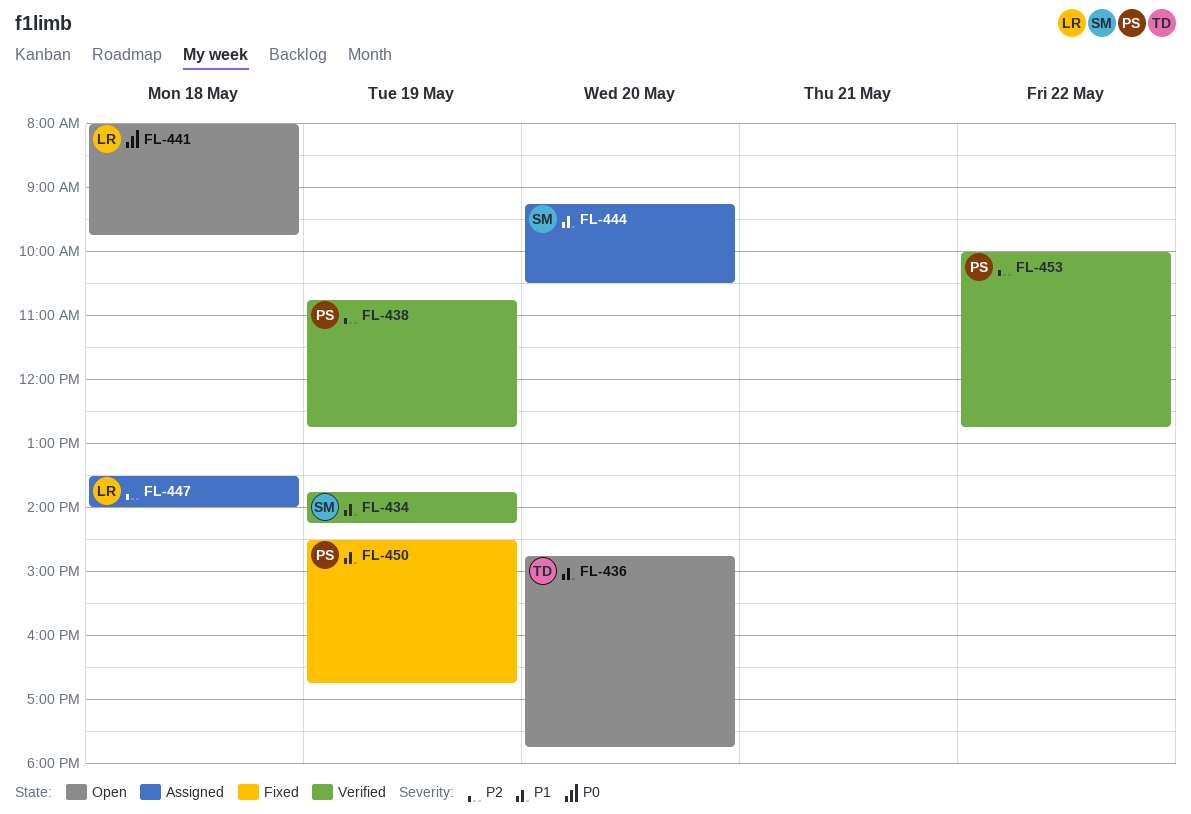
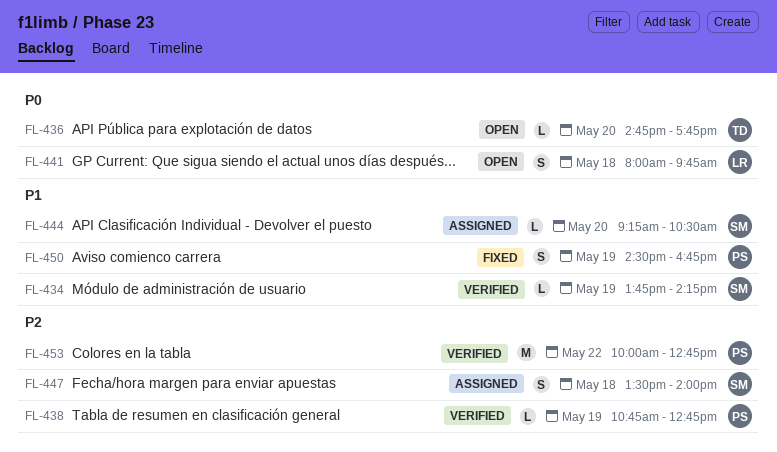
FL-436, priority: P1 -> P0
FL-447, owner: LR -> SM

